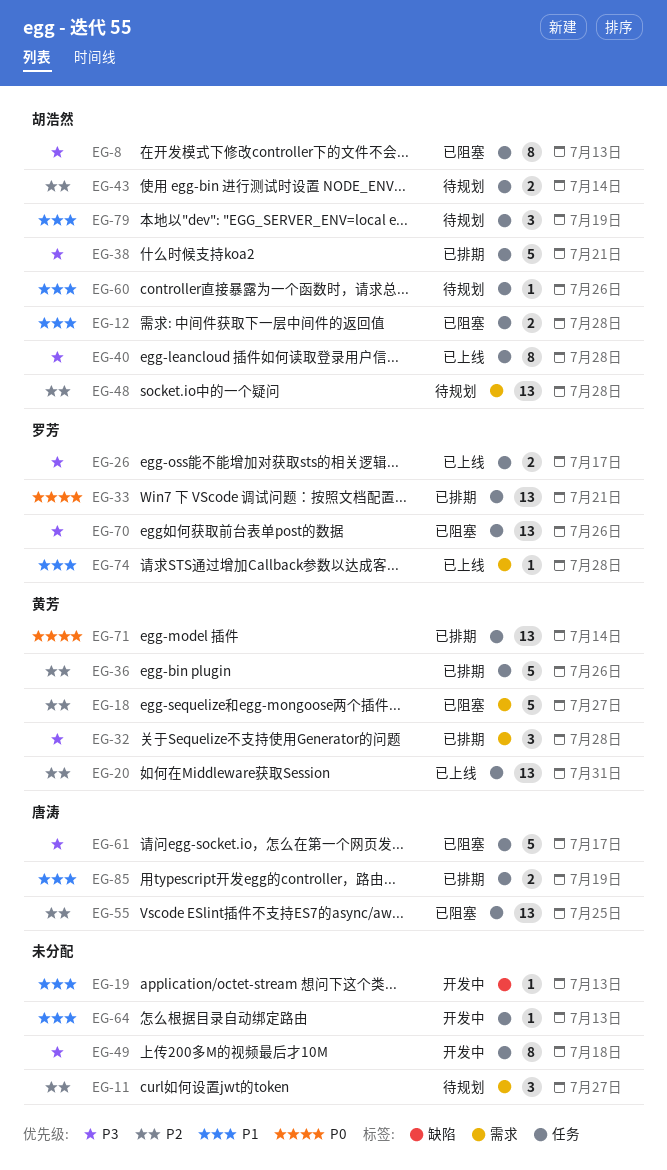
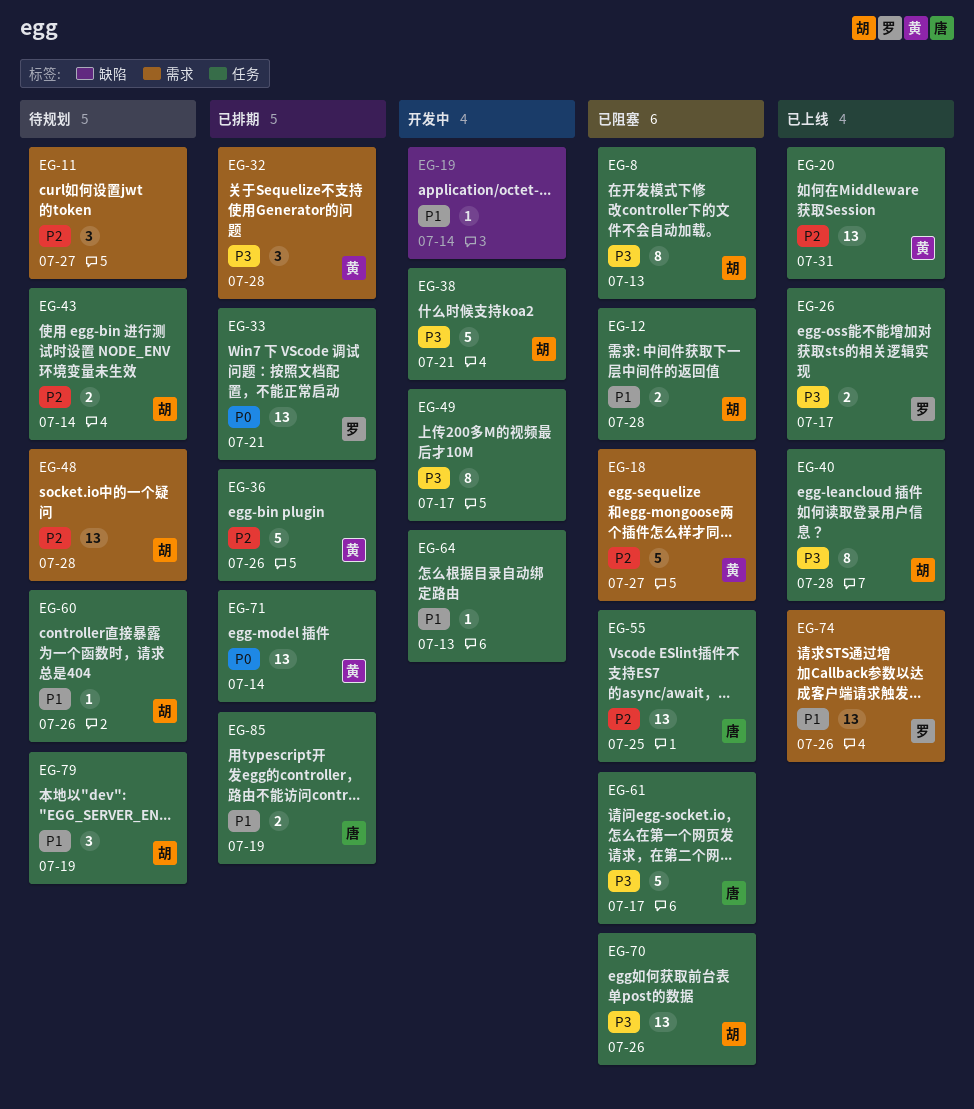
EG-19, due: Jul 13 -> Jul 14
EG-38, status: 已排期 -> 开发中
EG-49, due: Jul 18 -> Jul 17
EG-70, owner: 罗芳 -> 胡浩然
EG-74, estimate: 1 -> 13
EG-74, due: Jul 28 -> Jul 26

